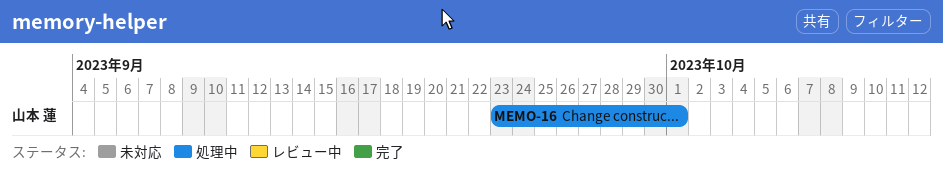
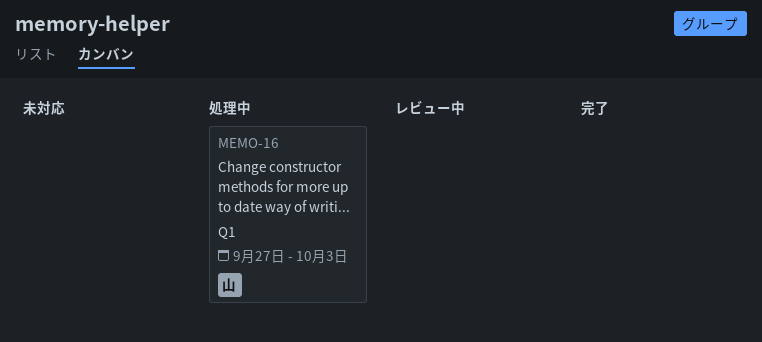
MEMO-16, start: Sep 23 -> Sep 27
MEMO-16, due: Oct 1 -> Oct 3

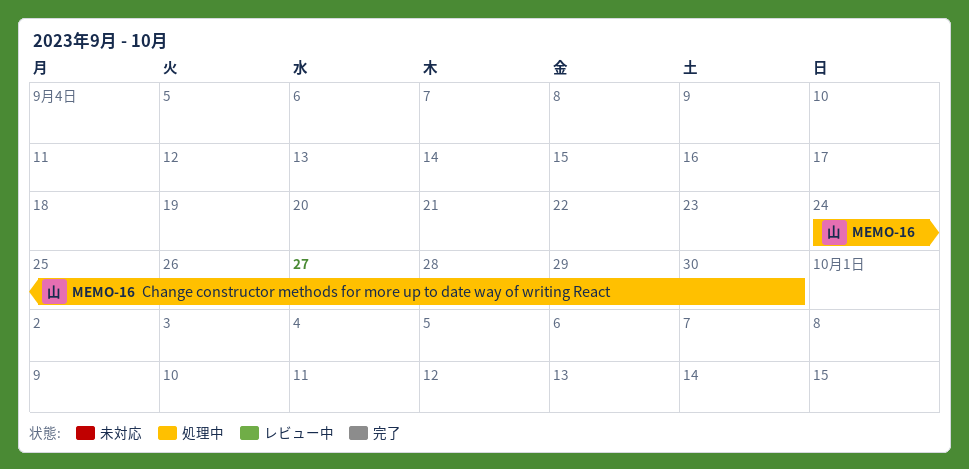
MEMO-16, start: Sep 27 -> Sep 24
MEMO-16, due: Oct 3 -> Sep 30

